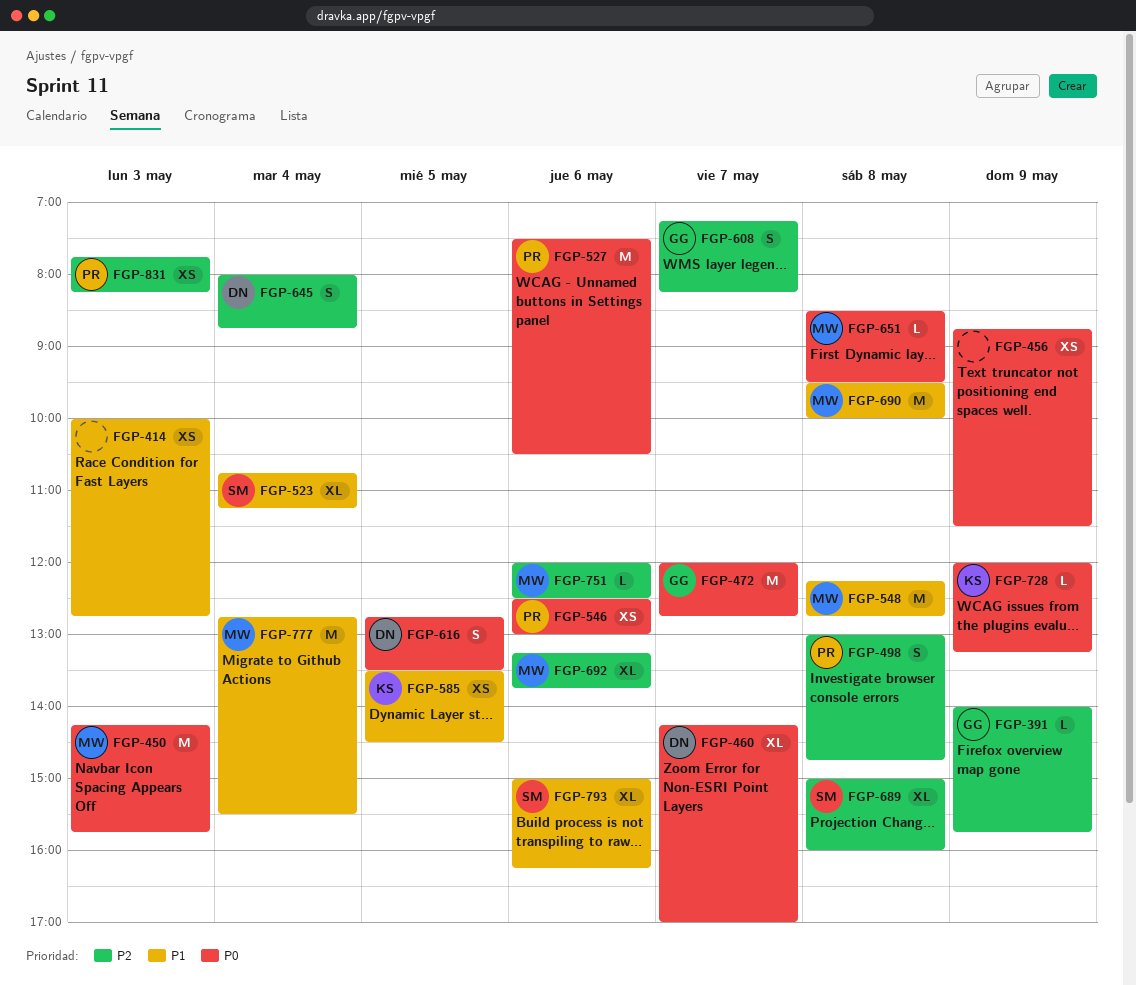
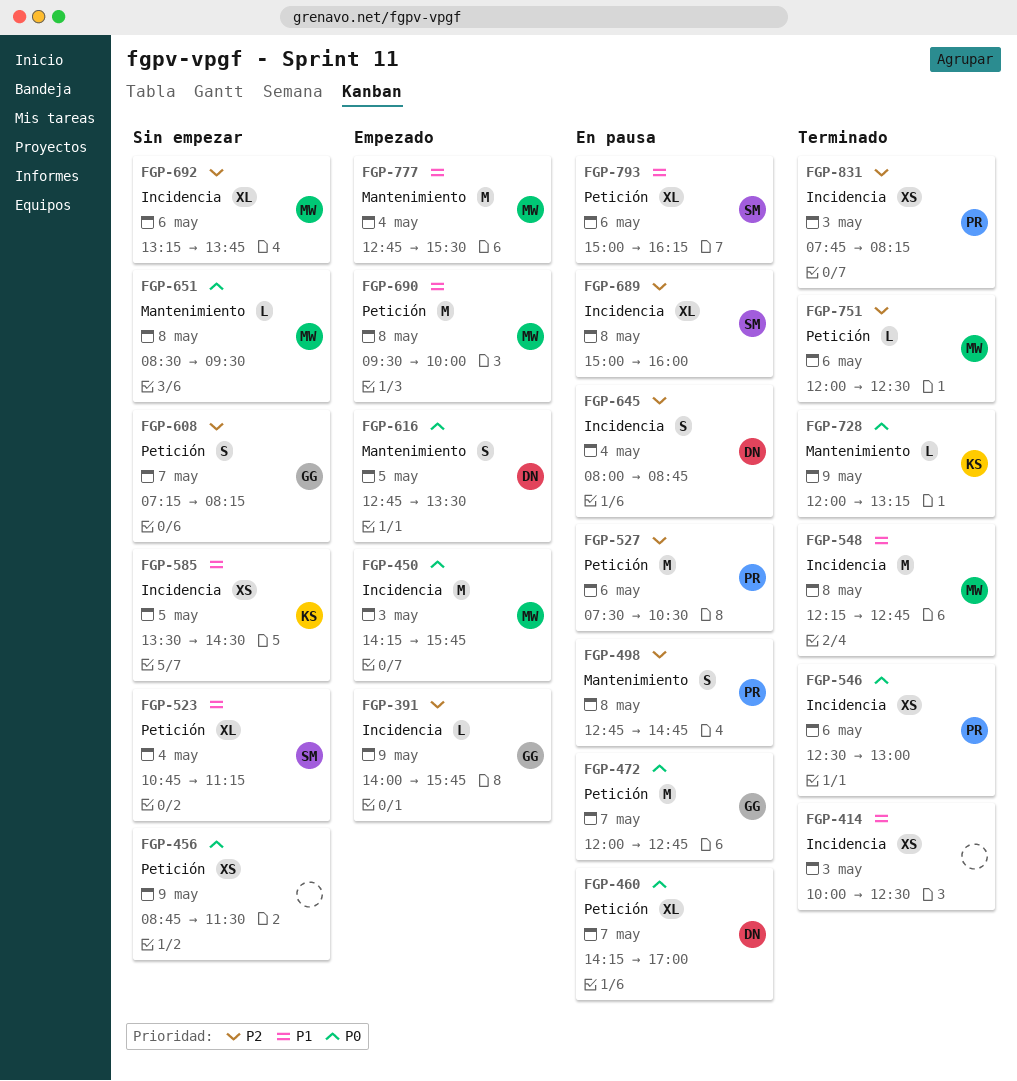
FGP-414, ends: 12:45 -> 12:30
FGP-498, begins: 13:00 -> 12:45
FGP-527, priority: P0 -> P2

